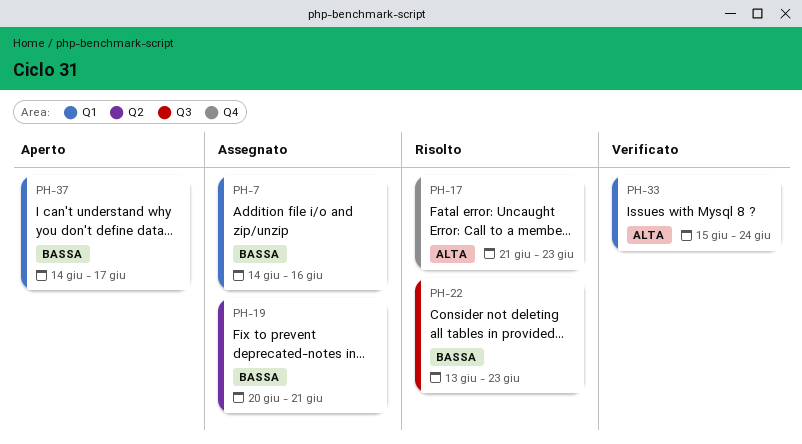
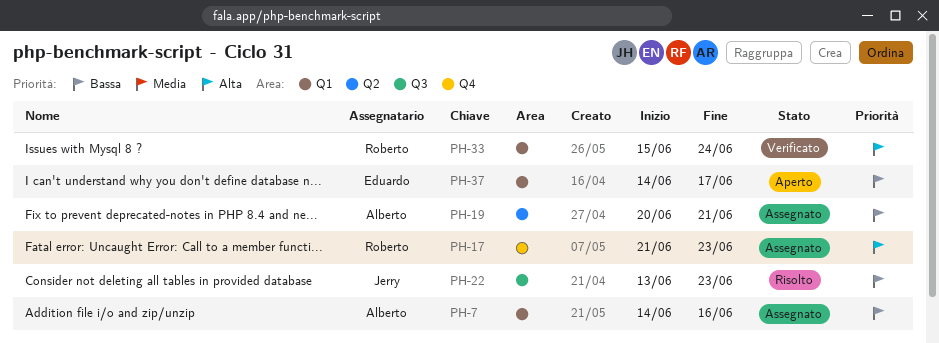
PH-17, status: Risolto -> Assegnato

